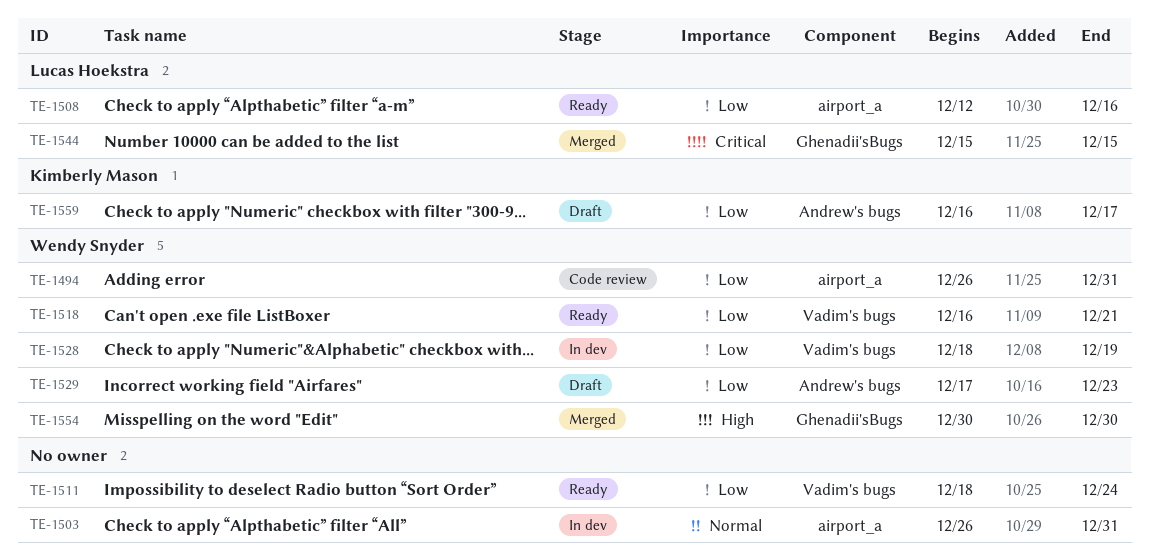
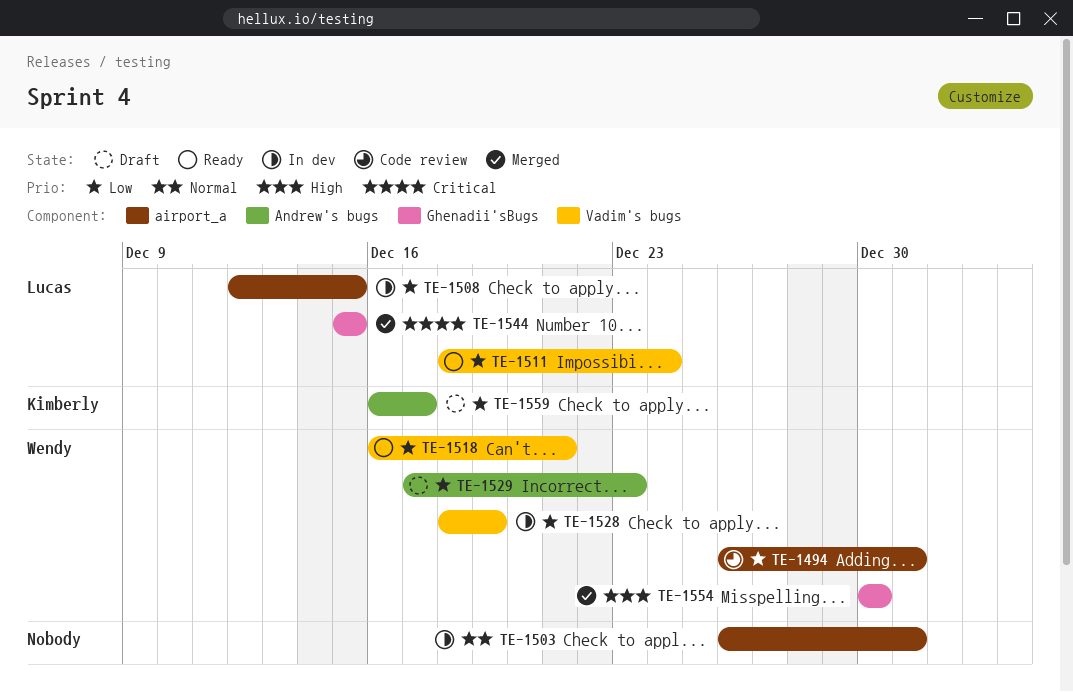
TE-1508, status: Ready -> In dev
TE-1508, due: Dec 16 -> Dec 15
TE-1511, owner: none -> Lucas Hoekstra

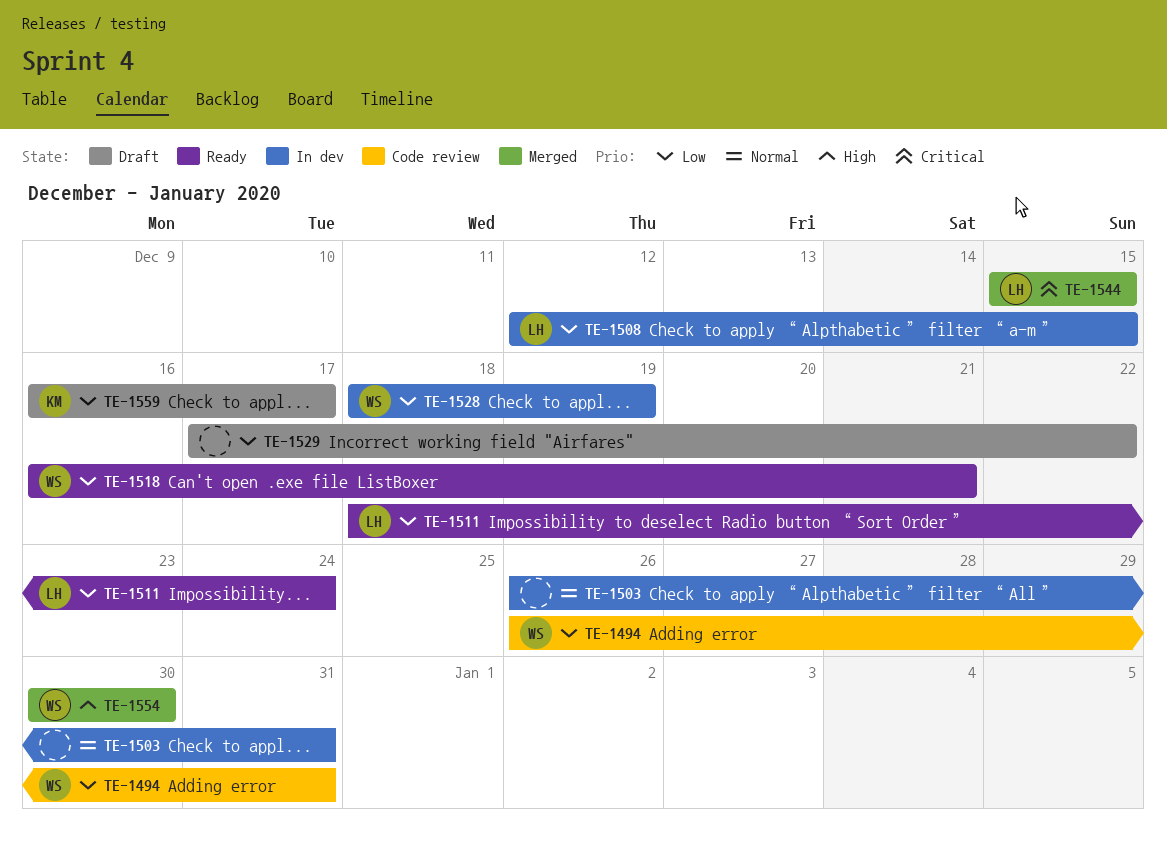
TE-1529, owner: Wendy -> none
TE-1529, due: Dec 23 -> Dec 22

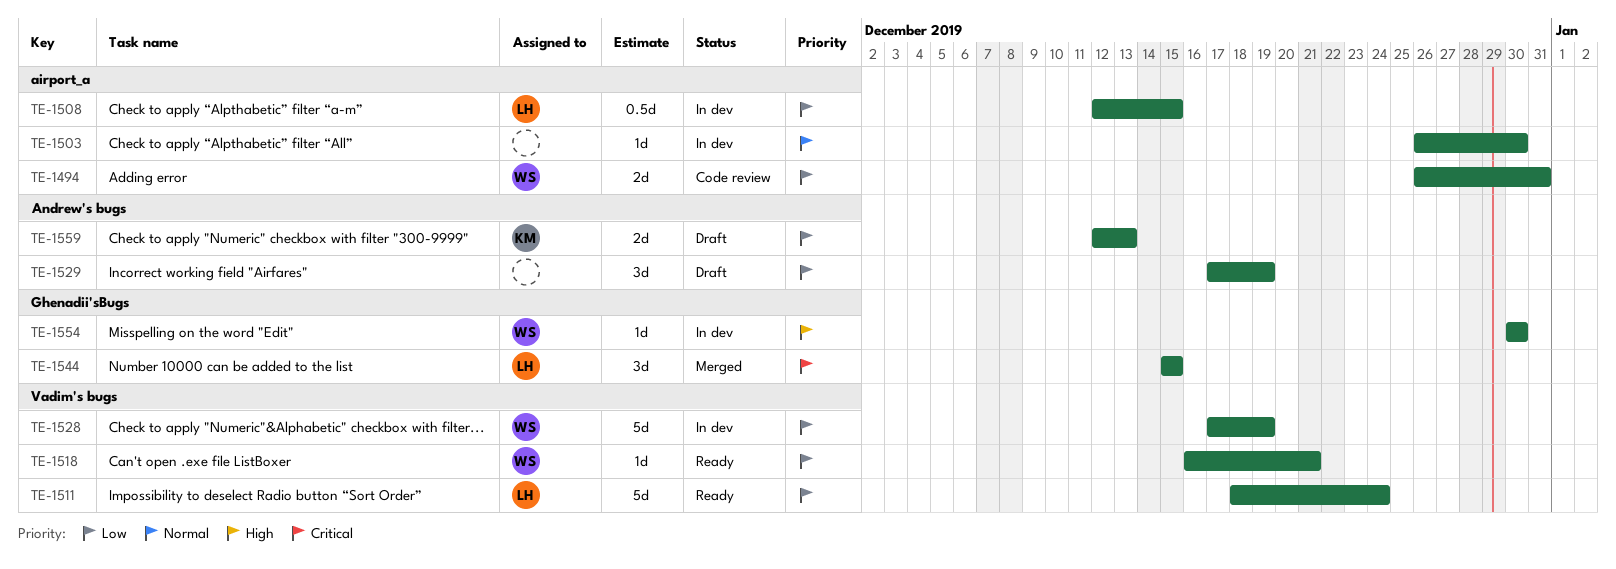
TE-1503, due: Dec 31 -> Dec 30
TE-1528, start: Dec 18 -> Dec 17
TE-1529, due: Dec 22 -> Dec 19
TE-1554, status: Merged -> In dev
TE-1559, start: Dec 16 -> Dec 12
TE-1559, due: Dec 17 -> Dec 13

